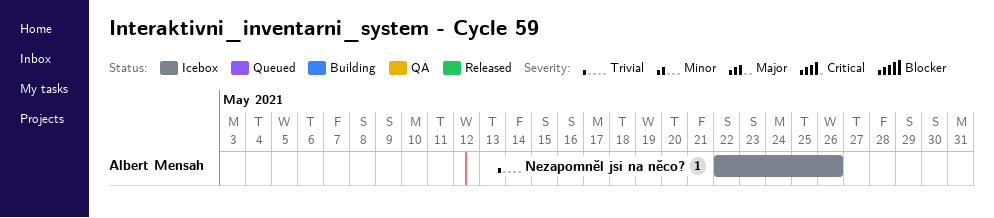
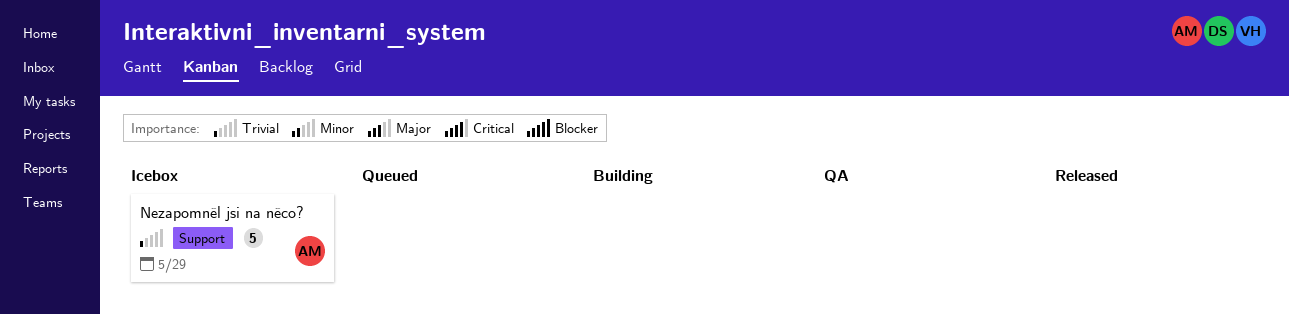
Nezapomněl jsi na něco?, estimate: 1 -> 5
Nezapomněl jsi na něco?, due: May 26 -> May 29

